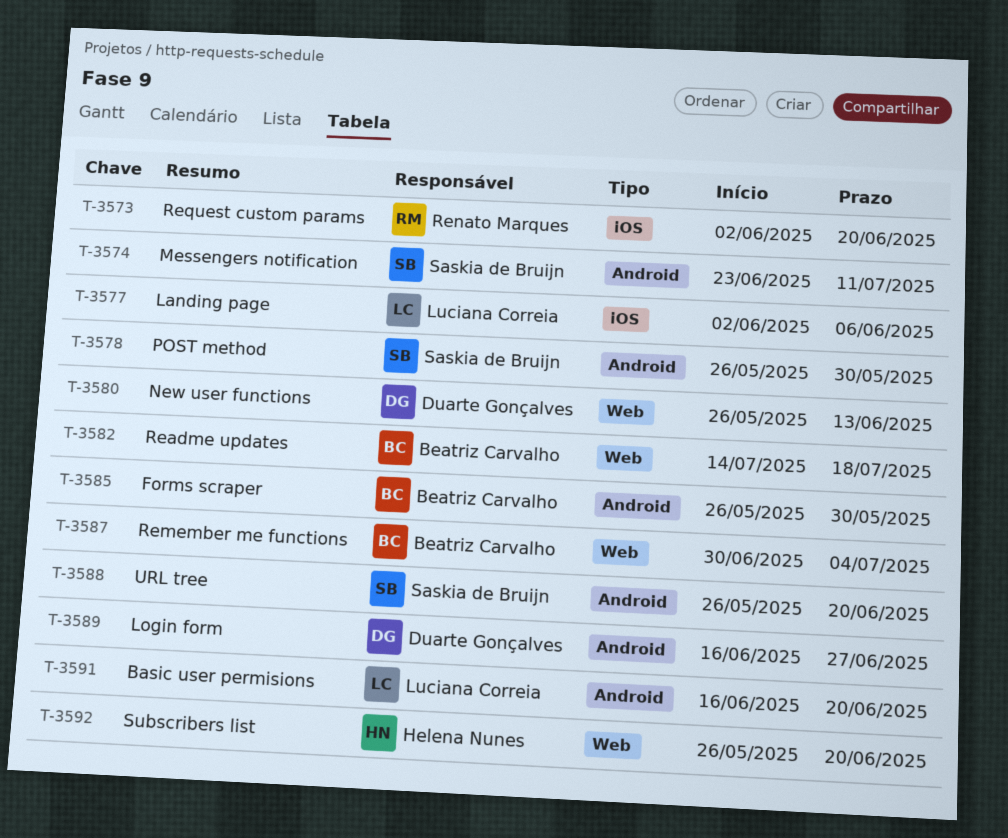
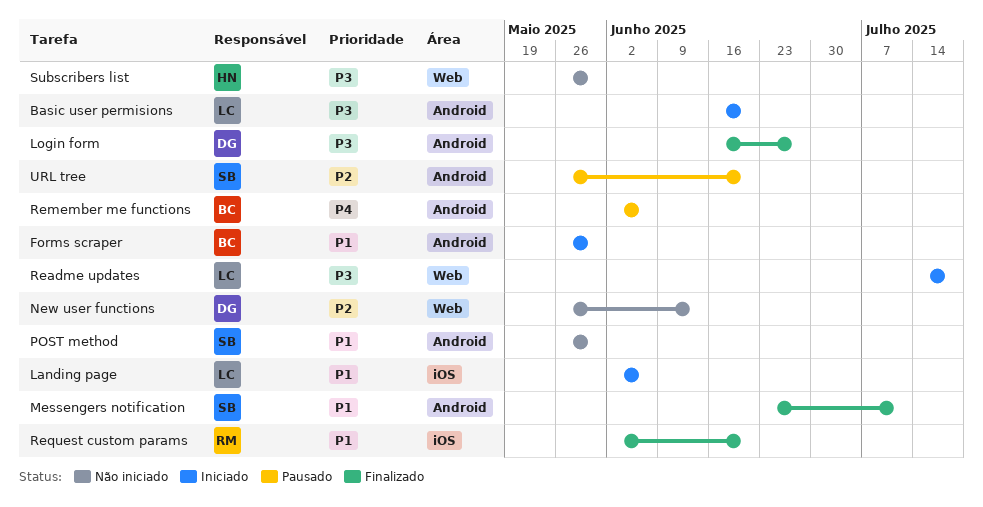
Readme updates, owner: Beatriz Carvalho -> Luciana Correia
Remember me functions, label: Web -> Android
Remember me functions, start: Jun 30 -> Jun 2
Remember me functions, due: Jul 4 -> Jun 6
Subscribers list, due: Jun 20 -> May 30

